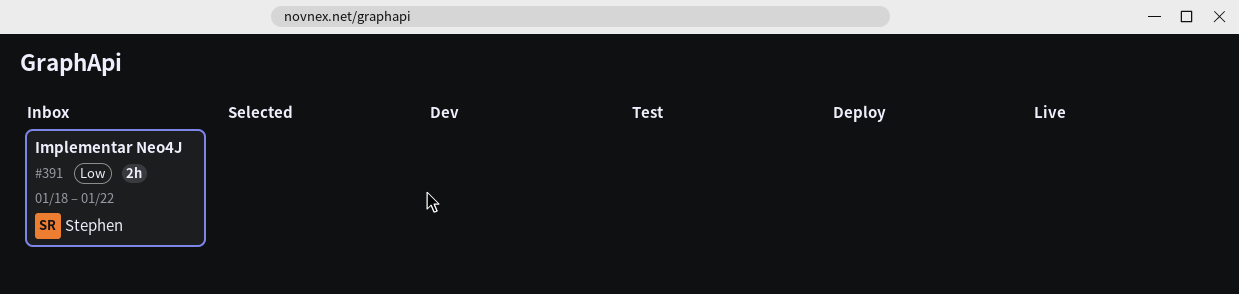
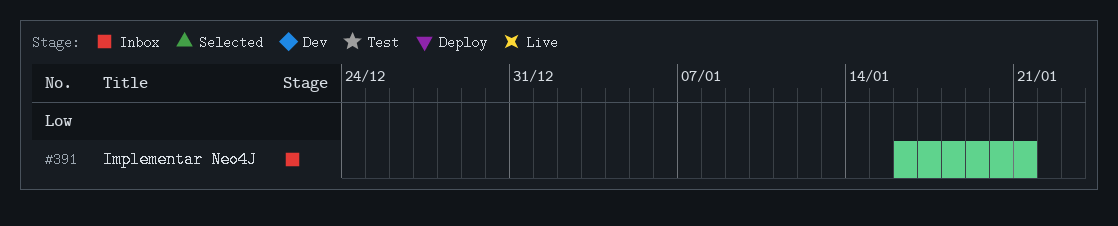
#391, start: Jan 18 -> Jan 16
#391, due: Jan 22 -> Jan 21

